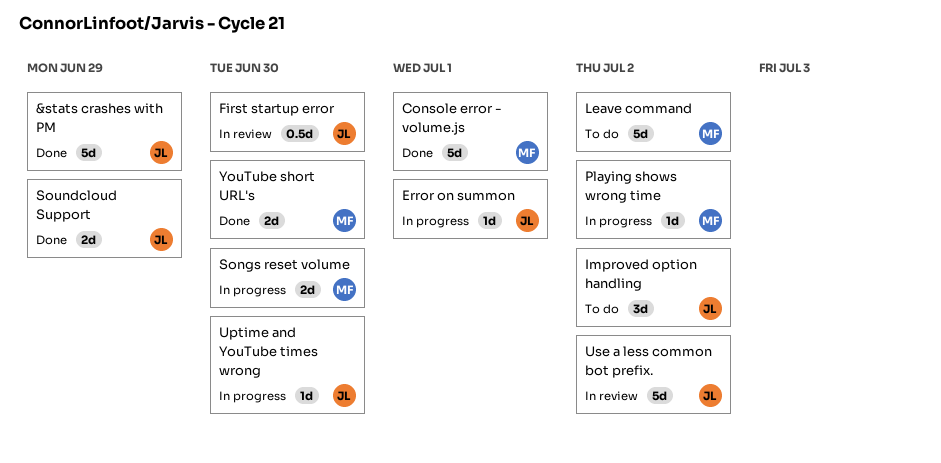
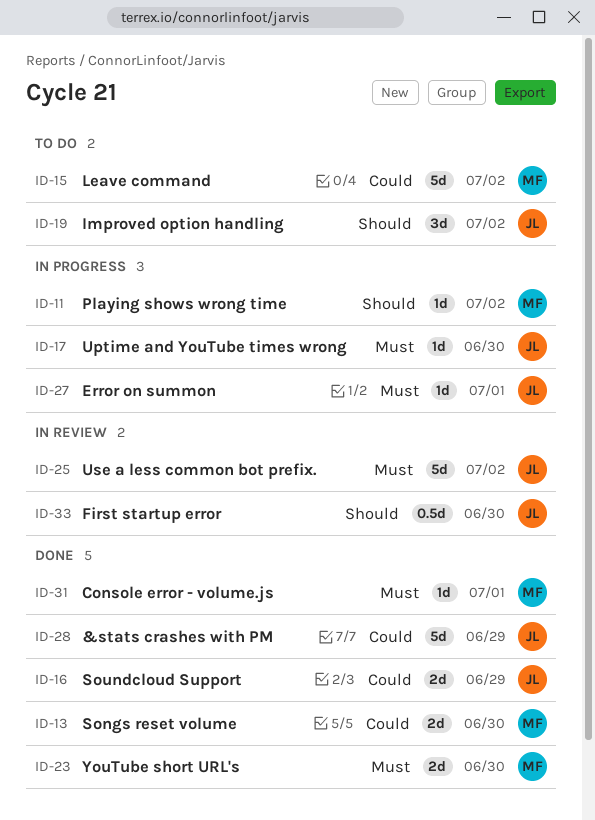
Console error - volume.js, estimate: 5d -> 1d
Songs reset volume, status: In progress -> Done

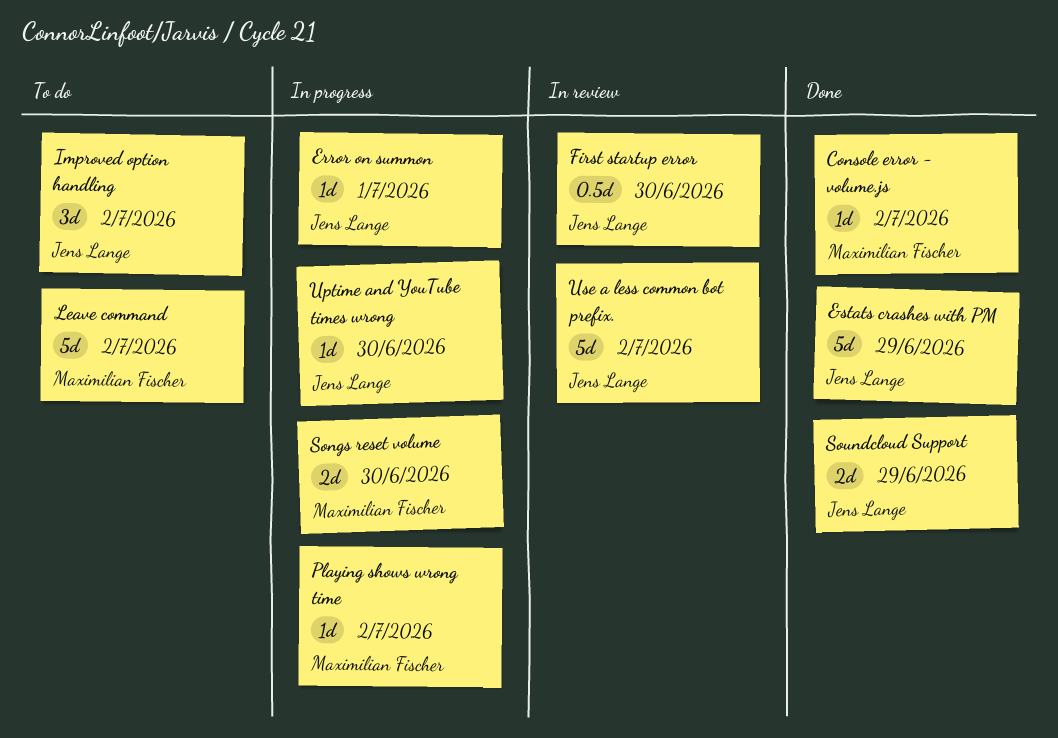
Console error - volume.js, due: Jul 1 -> Jul 2
Songs reset volume, status: Done -> In progress
YouTube short URL's: present -> none

